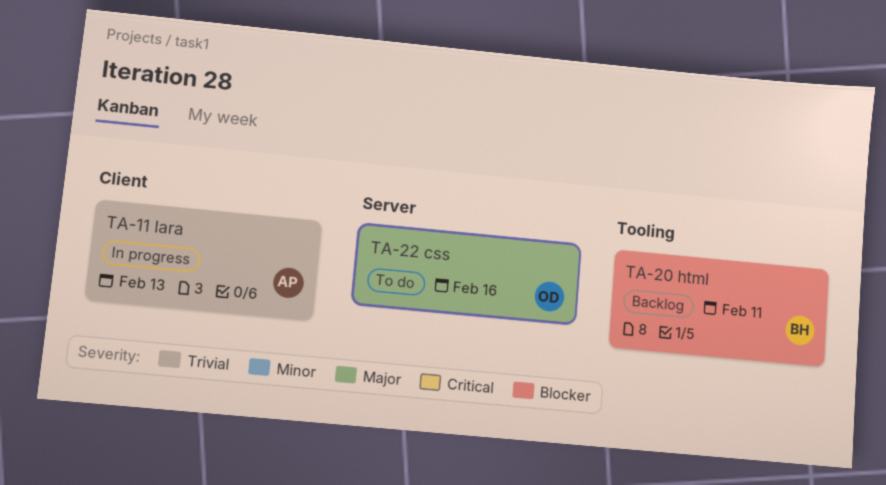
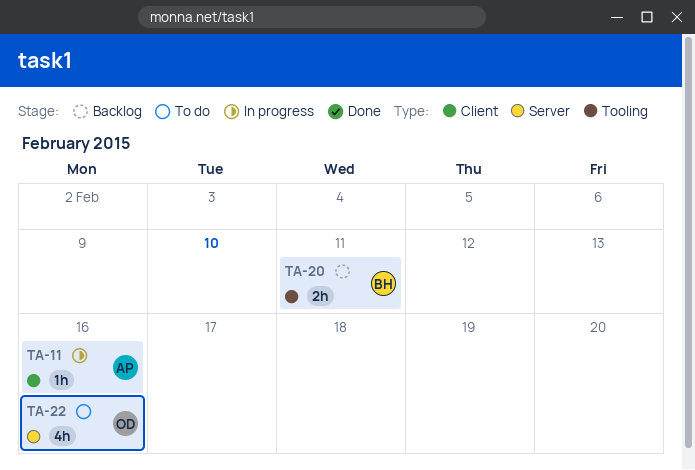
TA-11, due: Feb 13 -> Feb 16

